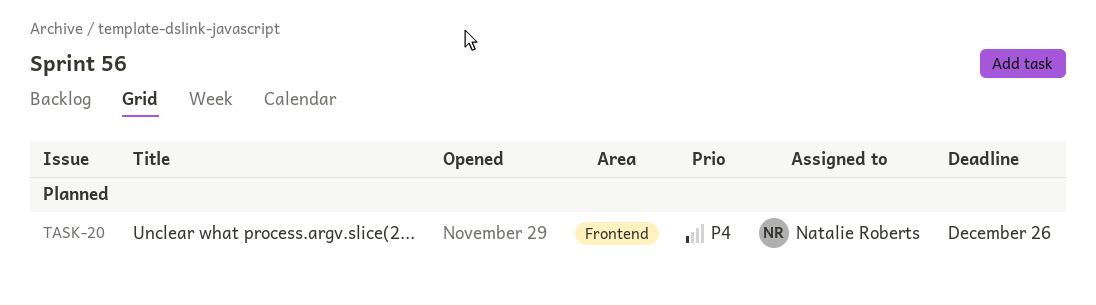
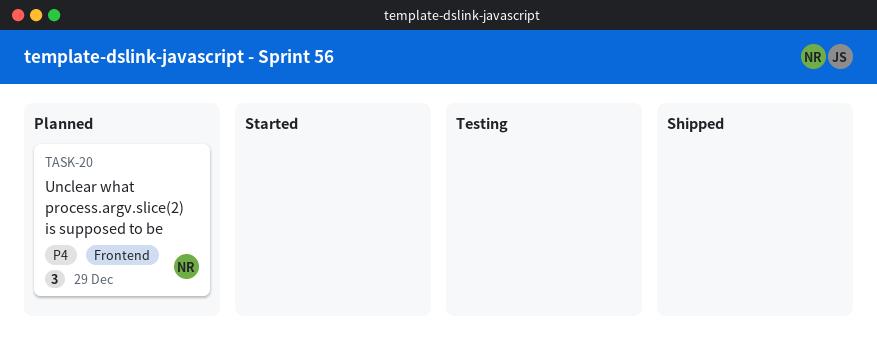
TASK-20, due: Dec 26 -> Dec 29

